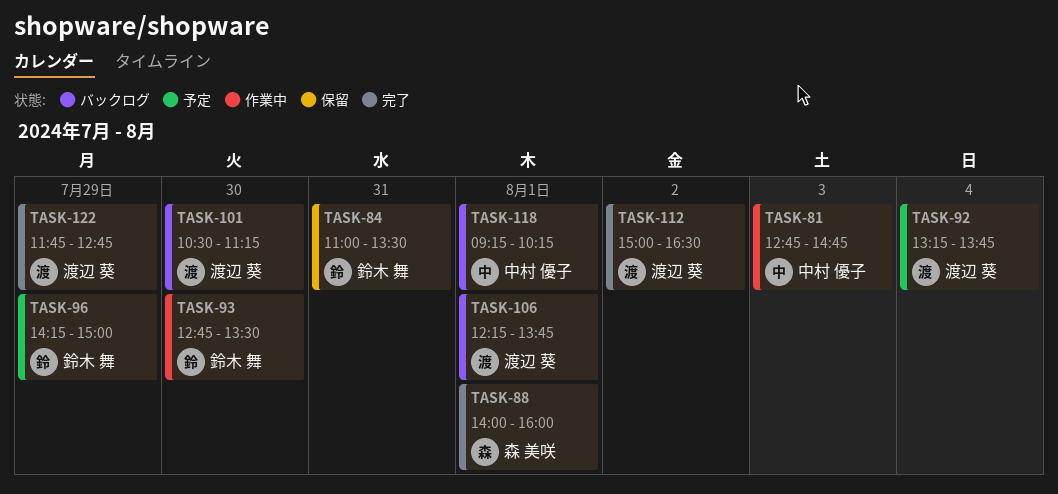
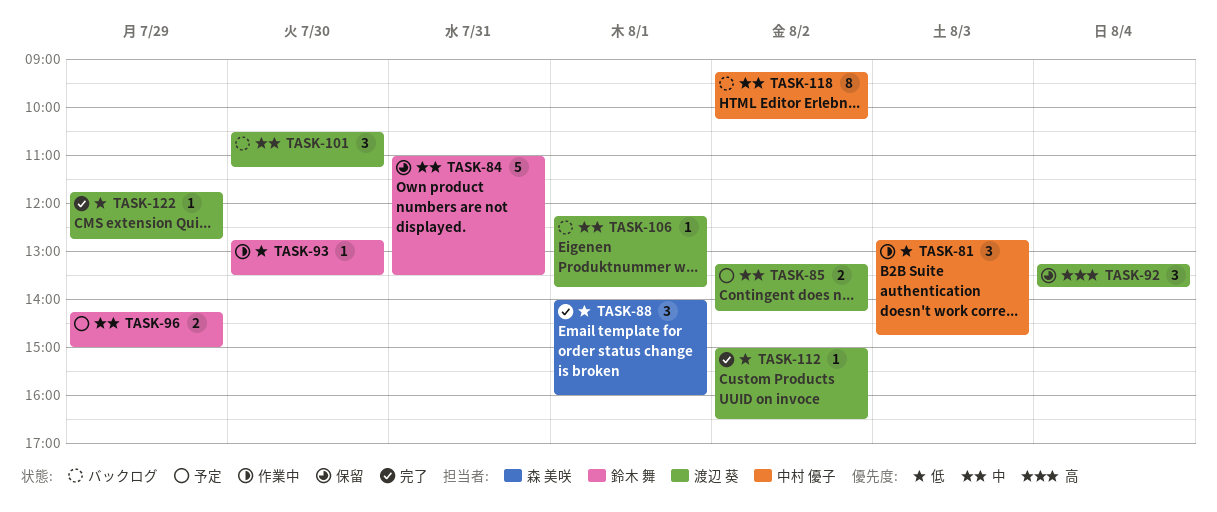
TASK-85: none -> present
TASK-92, status: 予定 -> 保留
TASK-118, day: Aug 1 -> Aug 2

